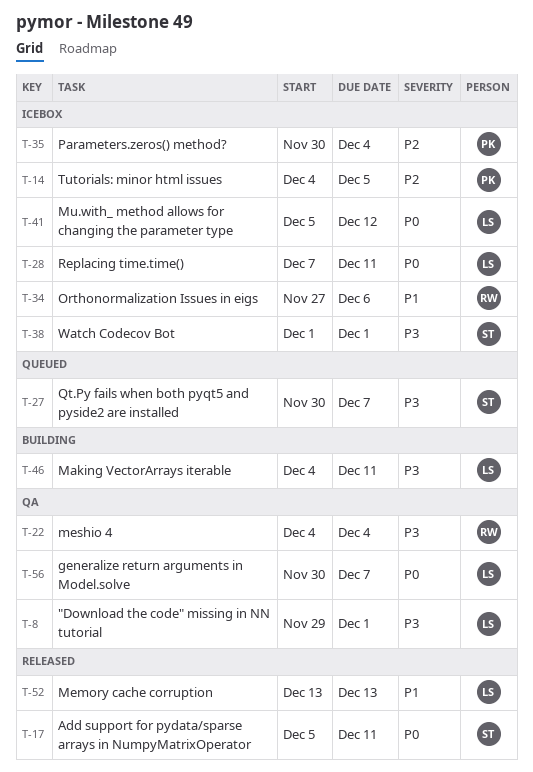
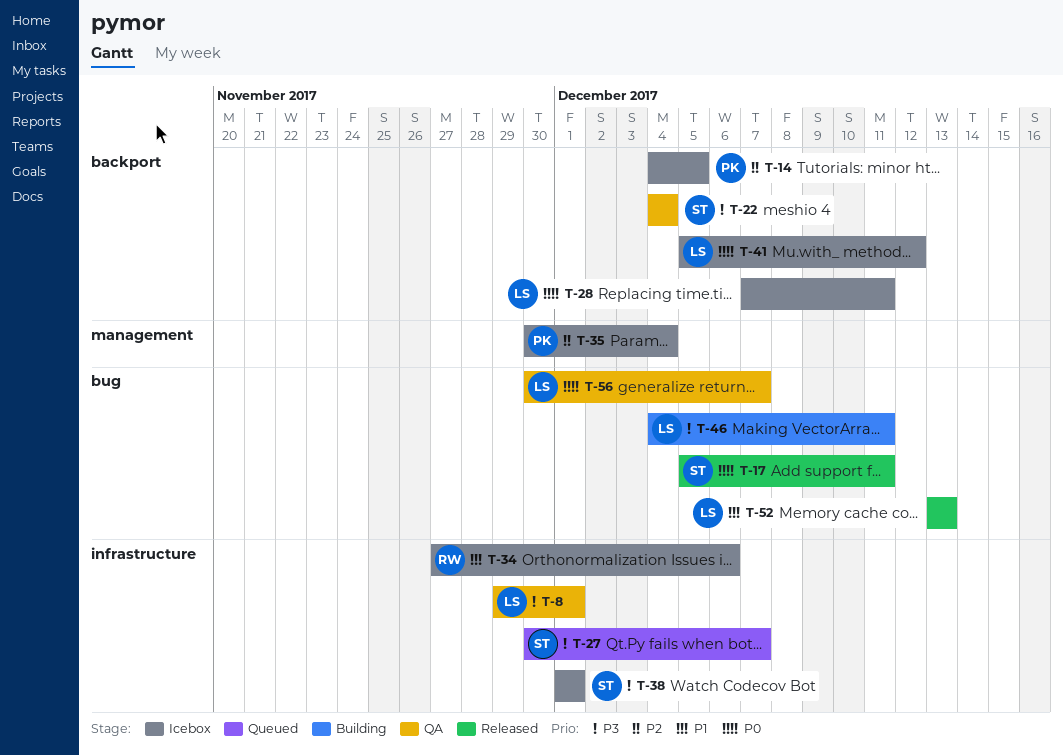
T-22, owner: RW -> ST

